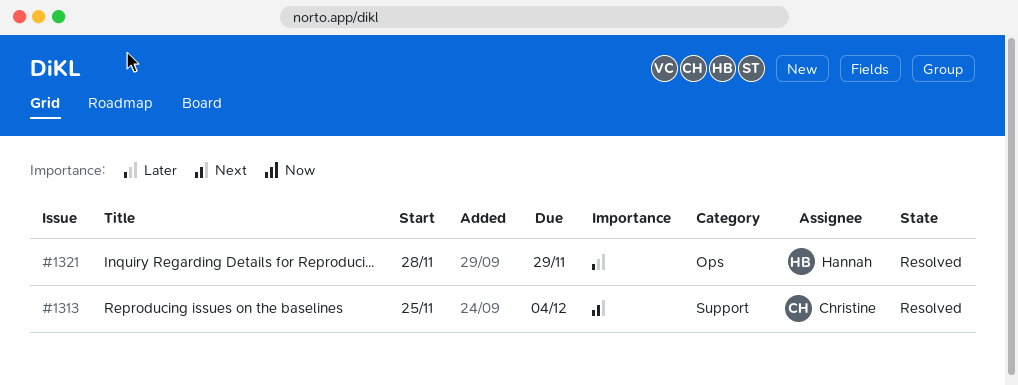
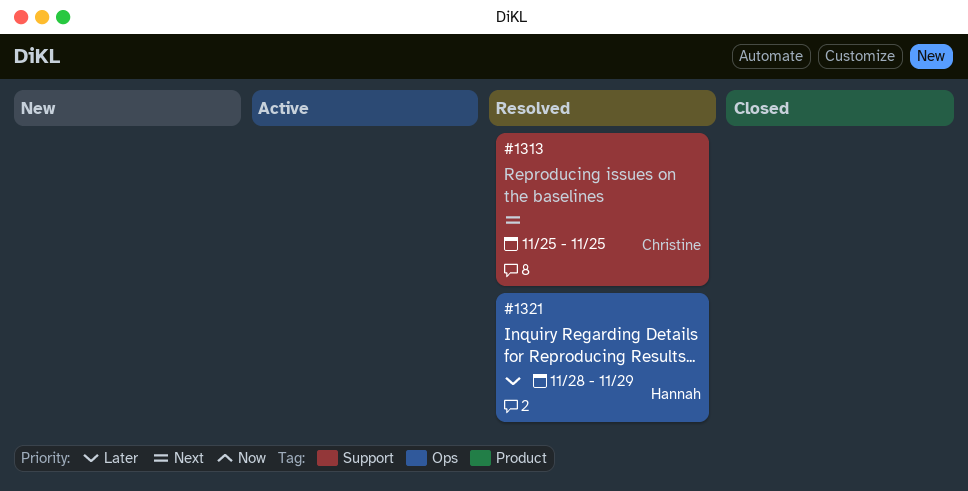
#1313, due: Dec 4 -> Nov 25

